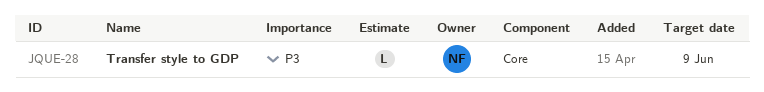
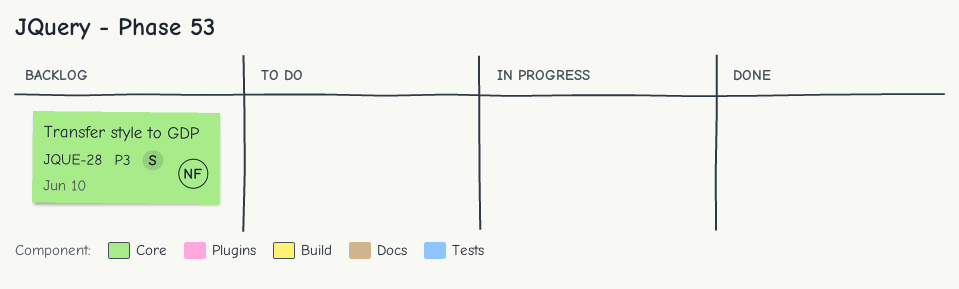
JQUE-28, estimate: L -> S
JQUE-28, due: Jun 9 -> Jun 10

